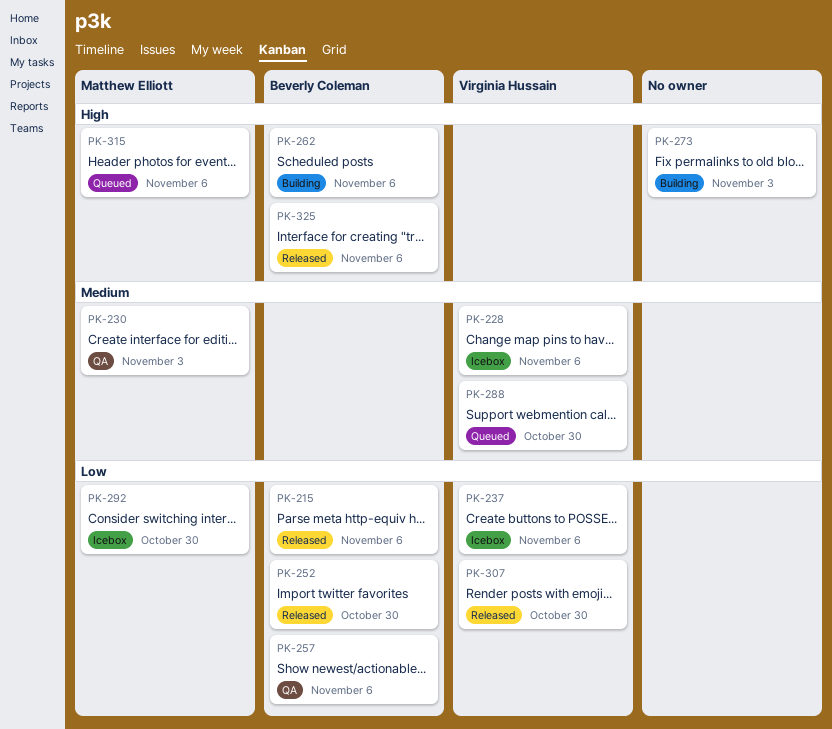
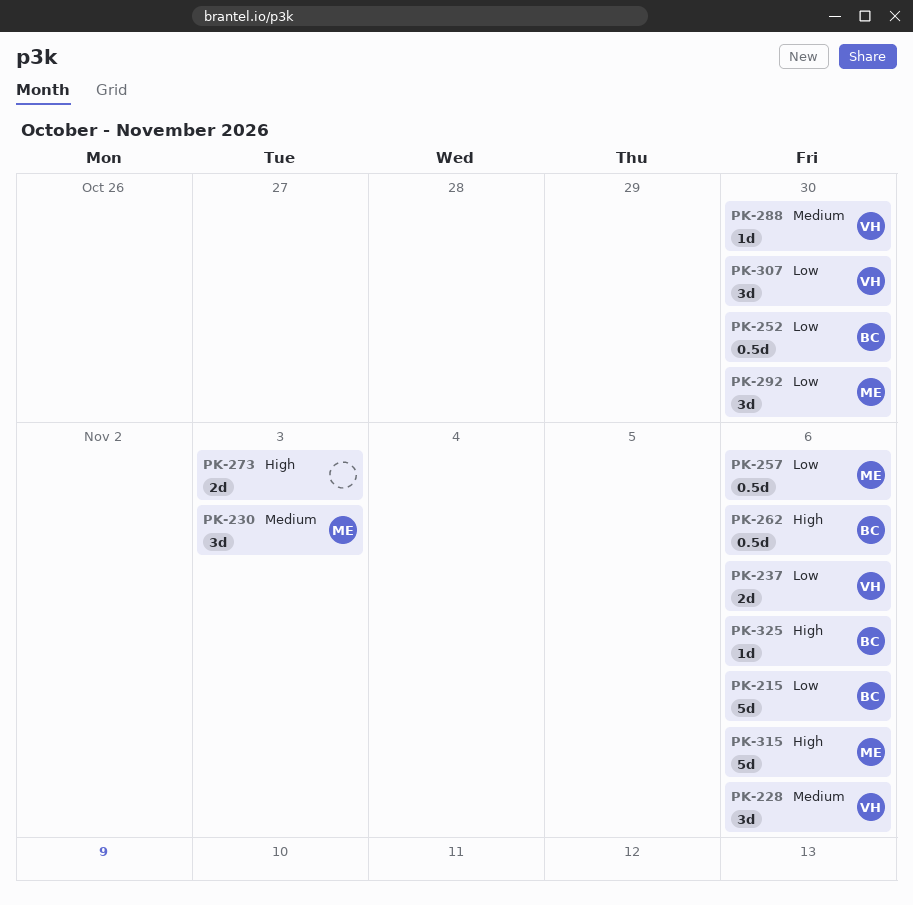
PK-257, owner: Beverly Coleman -> Matthew Elliott

